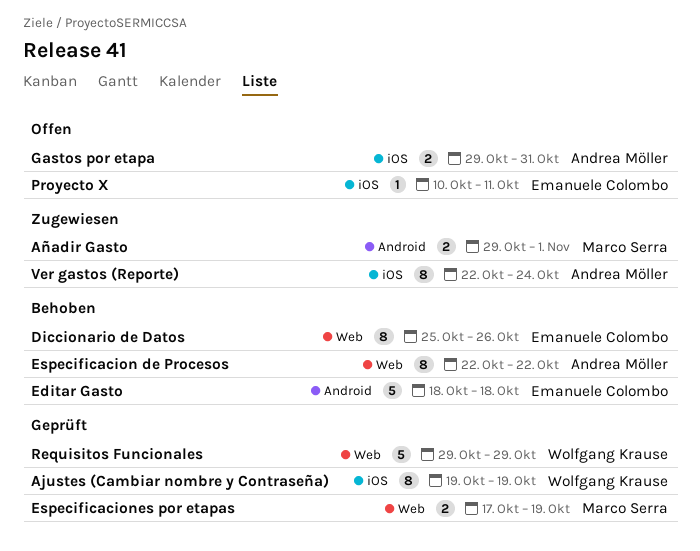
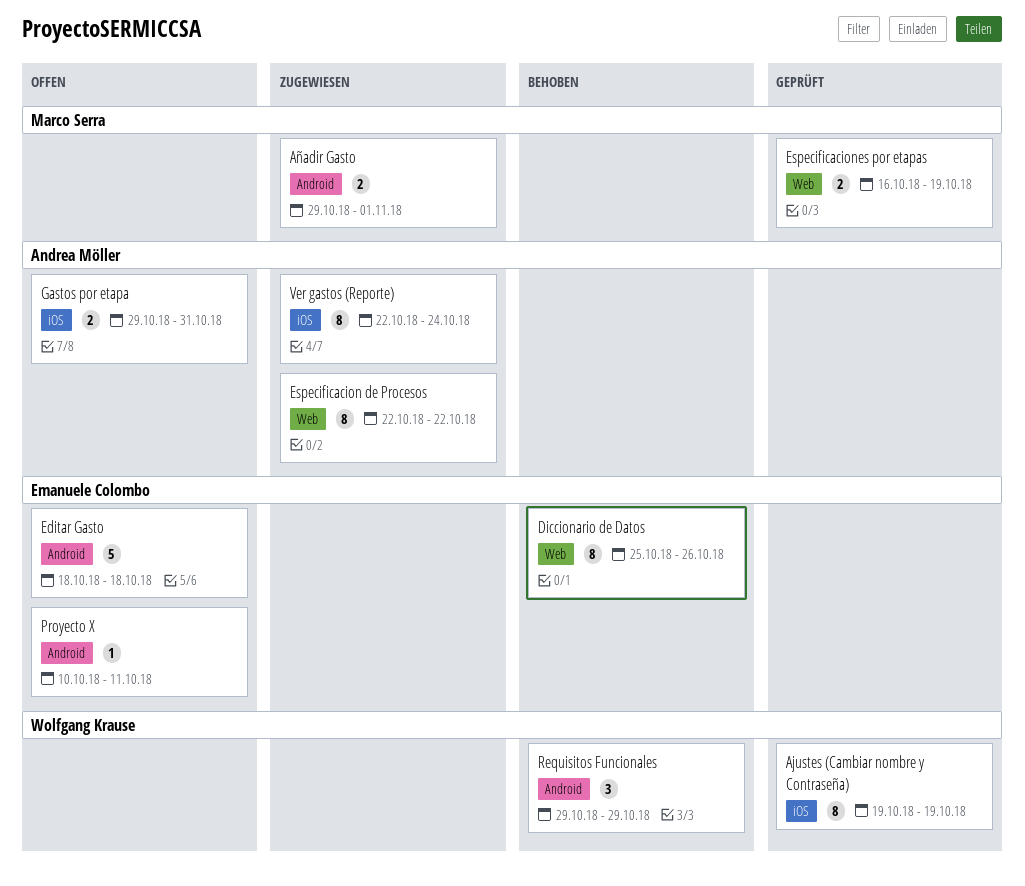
Editar Gasto, status: Behoben -> Offen
Especificacion de Procesos, status: Behoben -> Zugewiesen
Especificaciones por etapas, start: Oct 17 -> Oct 16
Proyecto X, label: iOS -> Android
Requisitos Funcionales, status: Geprüft -> Behoben
Requisitos Funcionales, label: Web -> Android
Requisitos Funcionales, estimate: 5 -> 3

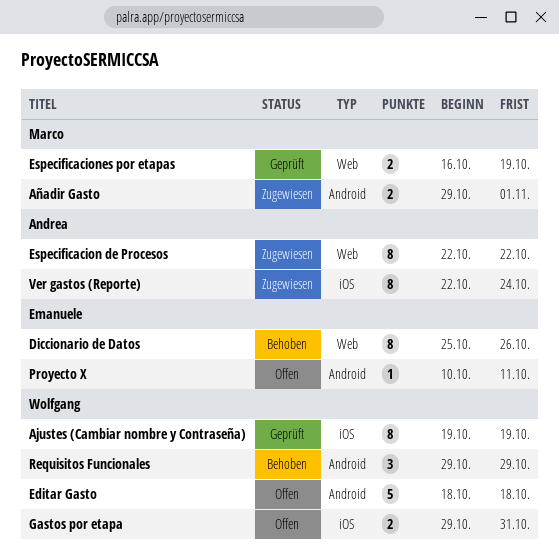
Editar Gasto, owner: Emanuele Colombo -> Wolfgang Krause
Gastos por etapa, owner: Andrea Möller -> Wolfgang Krause

